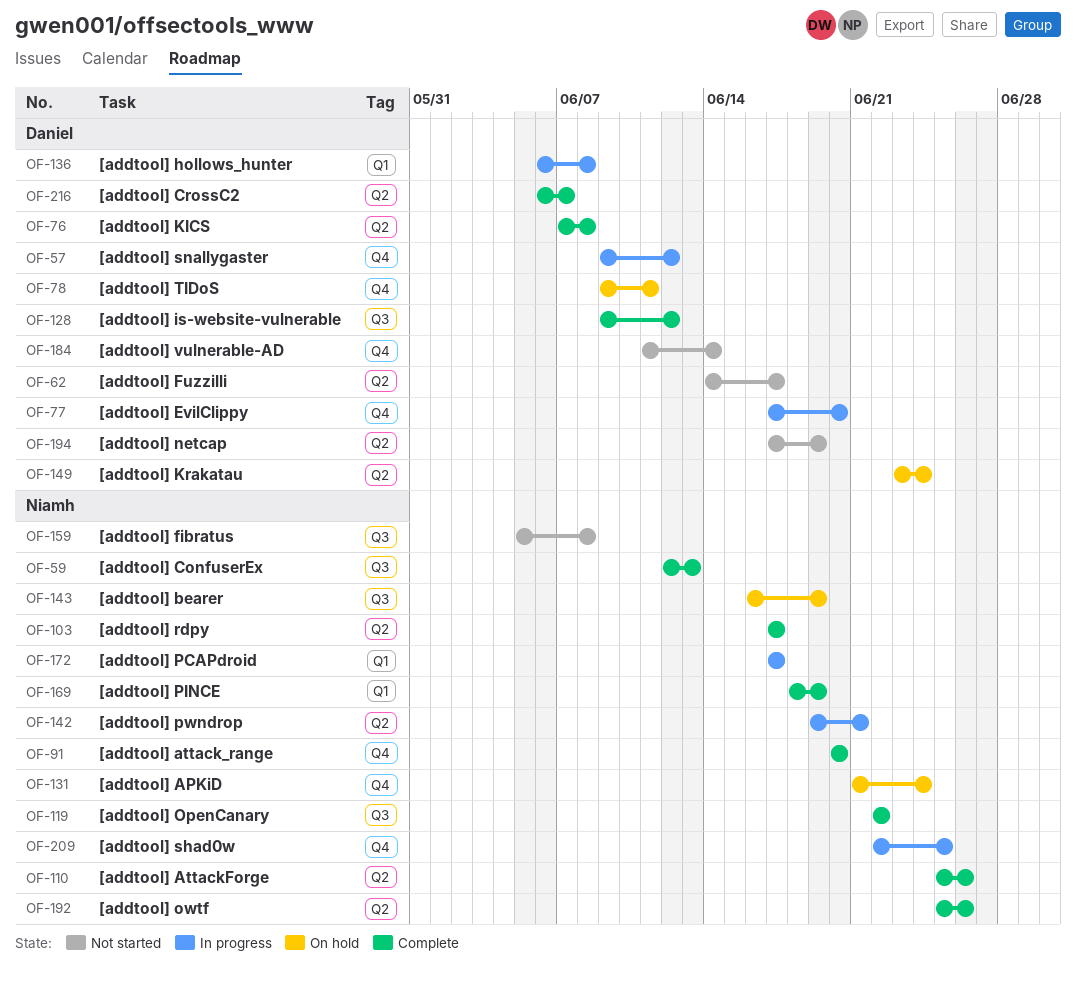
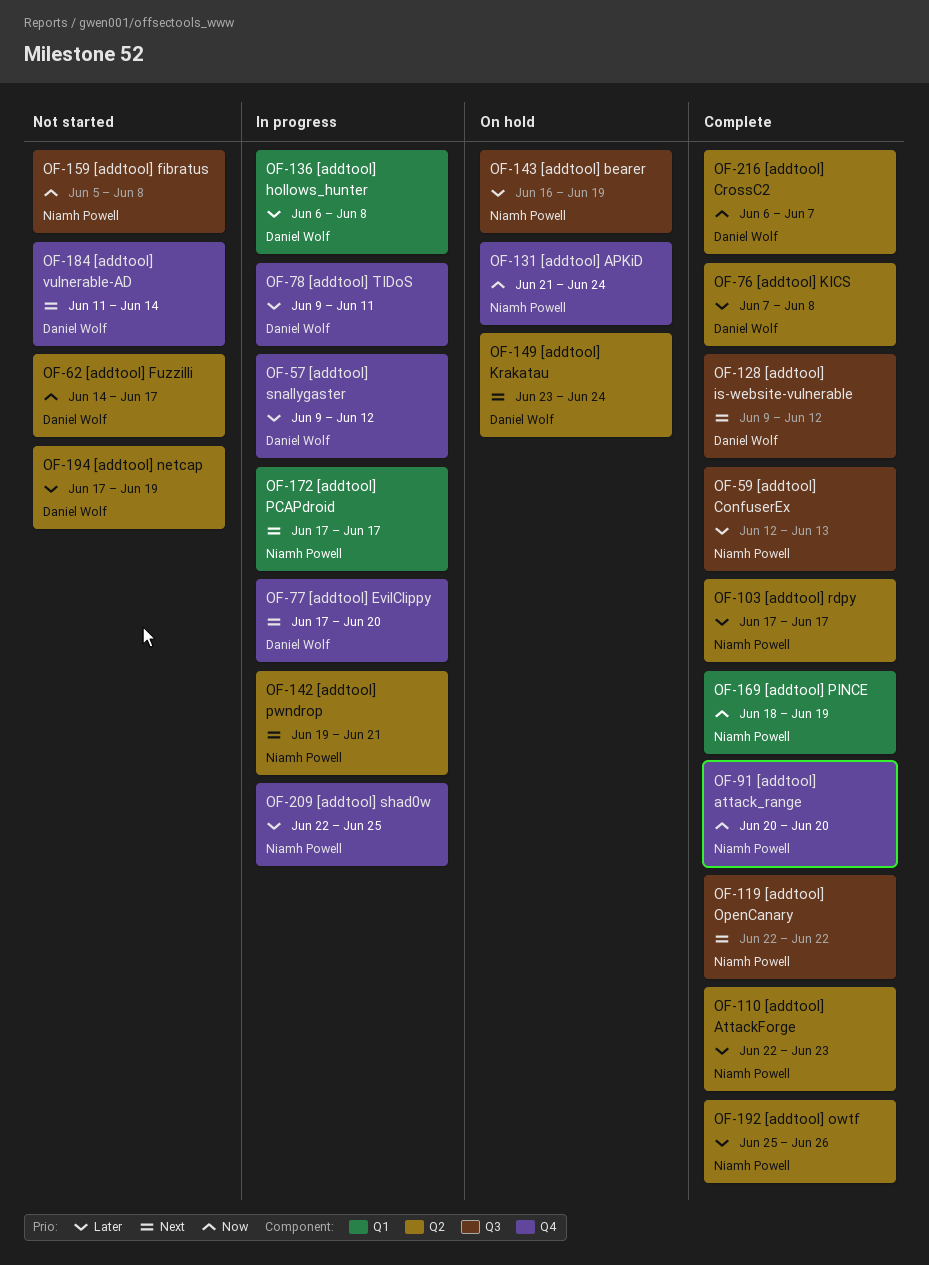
OF-78, status: On hold -> In progress
OF-110, start: Jun 25 -> Jun 22
OF-110, due: Jun 26 -> Jun 23

